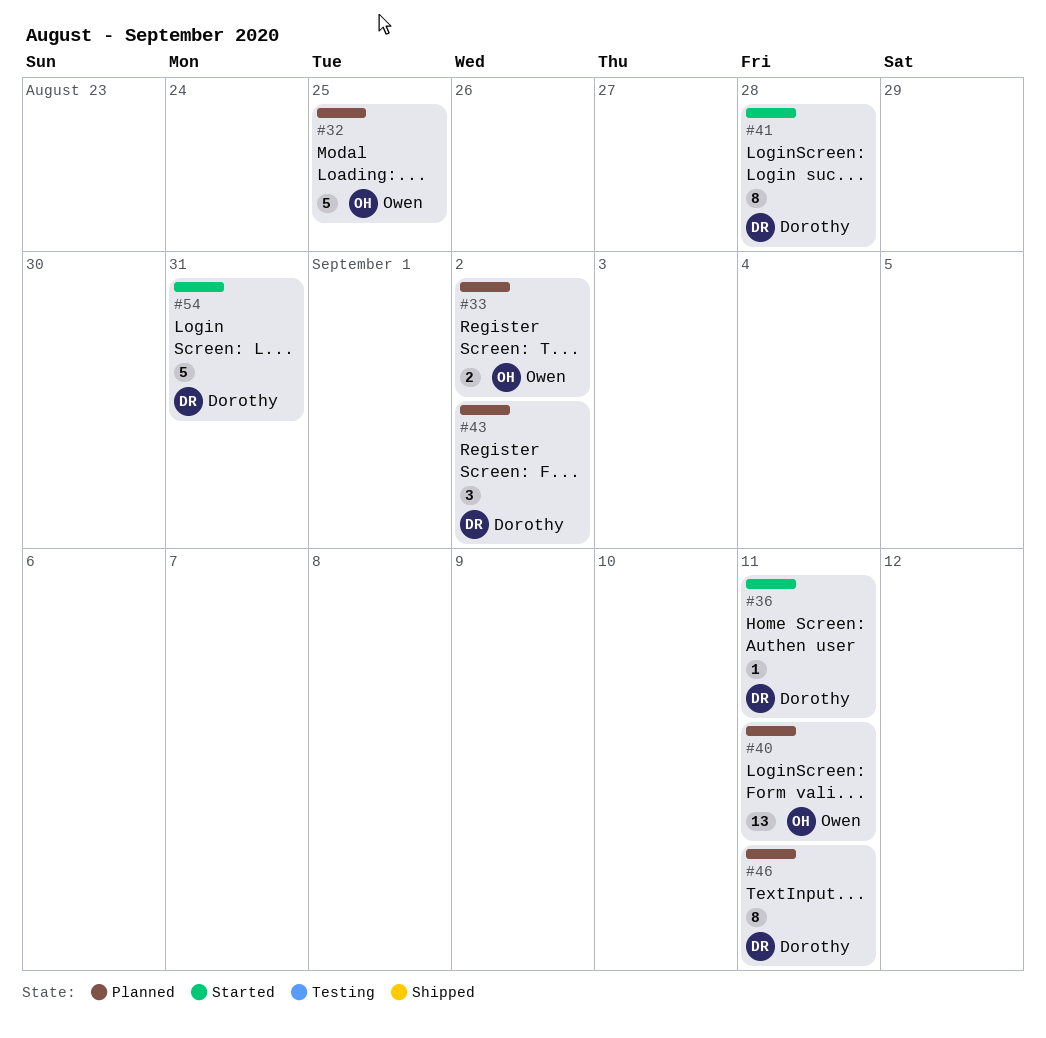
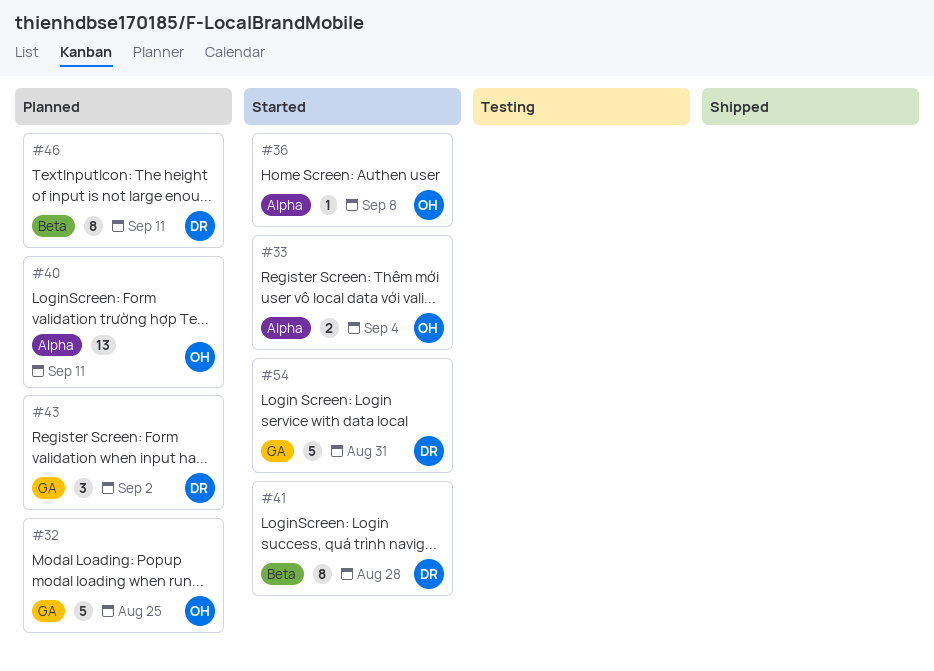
#33, status: Planned -> Started
#33, due: Sep 2 -> Sep 4
#36, owner: Dorothy -> Owen
#36, due: Sep 11 -> Sep 8

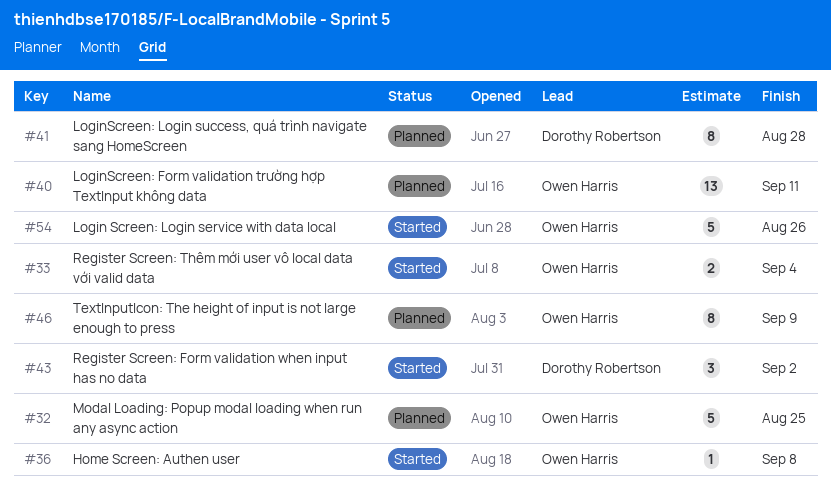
#41, status: Started -> Planned
#43, status: Planned -> Started
#46, owner: Dorothy Robertson -> Owen Harris
#46, due: Sep 11 -> Sep 9
#54, owner: Dorothy Robertson -> Owen Harris
#54, due: Aug 31 -> Aug 26

